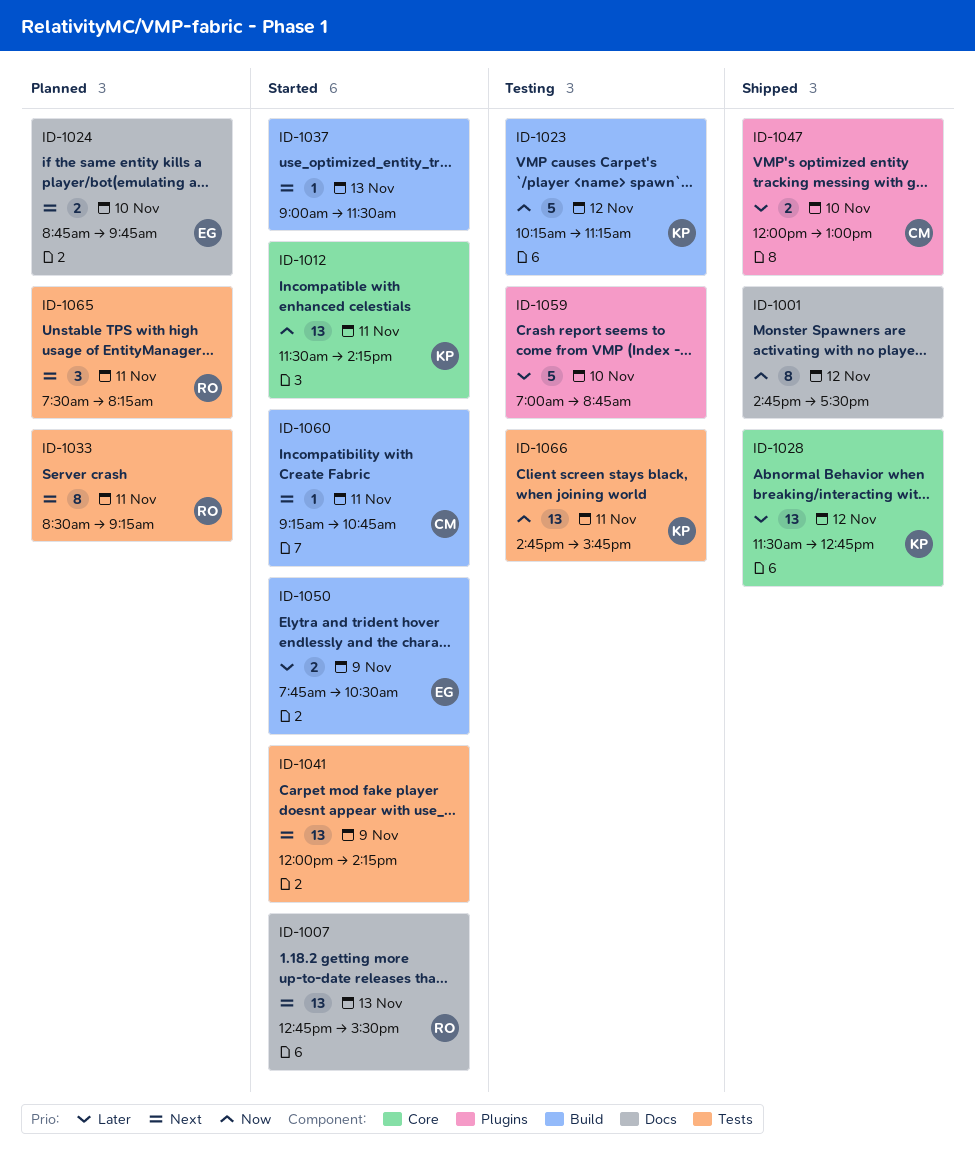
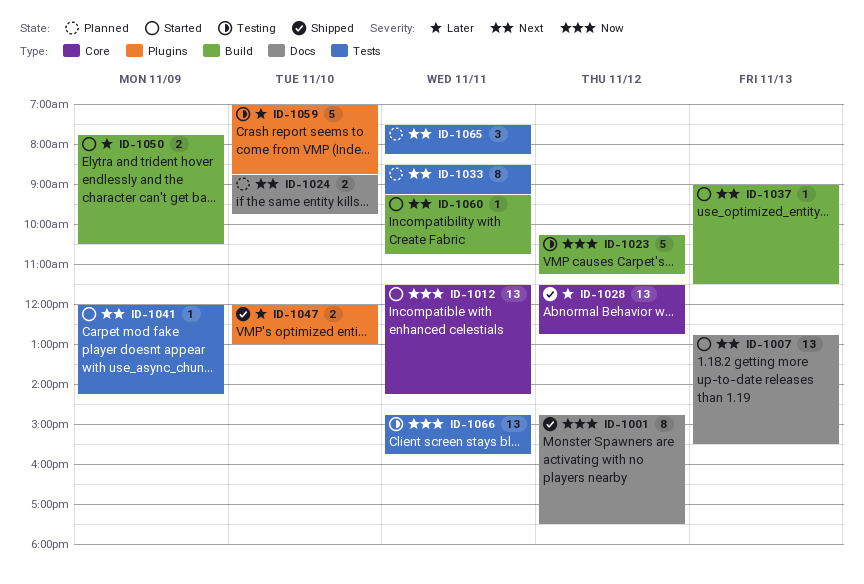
ID-1041, estimate: 13 -> 1

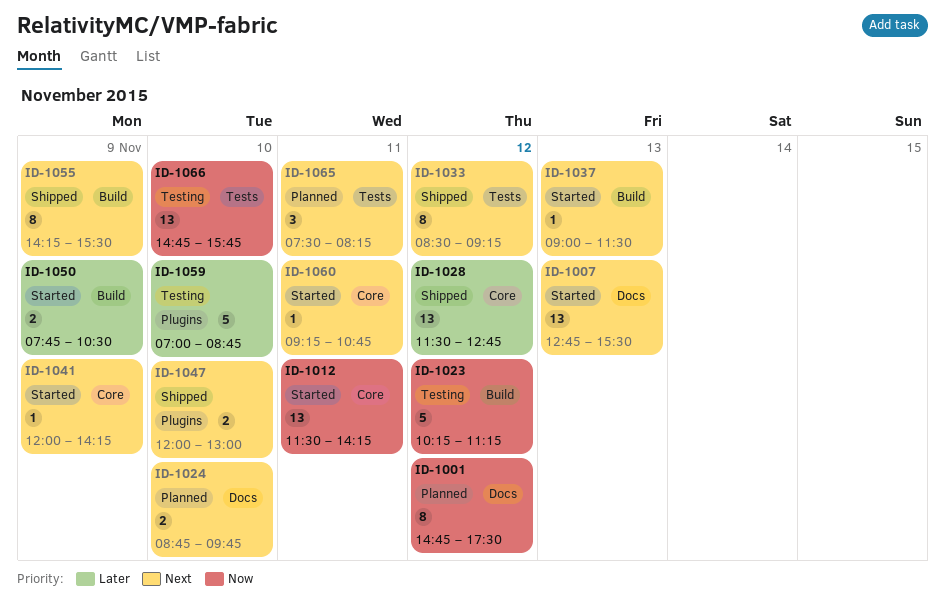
ID-1001, status: Shipped -> Planned
ID-1033, status: Planned -> Shipped
ID-1033, day: Nov 11 -> Nov 12
ID-1041, label: Tests -> Core
ID-1047, priority: Later -> Next
ID-1055: none -> present
ID-1060, label: Build -> Core
ID-1066, day: Nov 11 -> Nov 10

